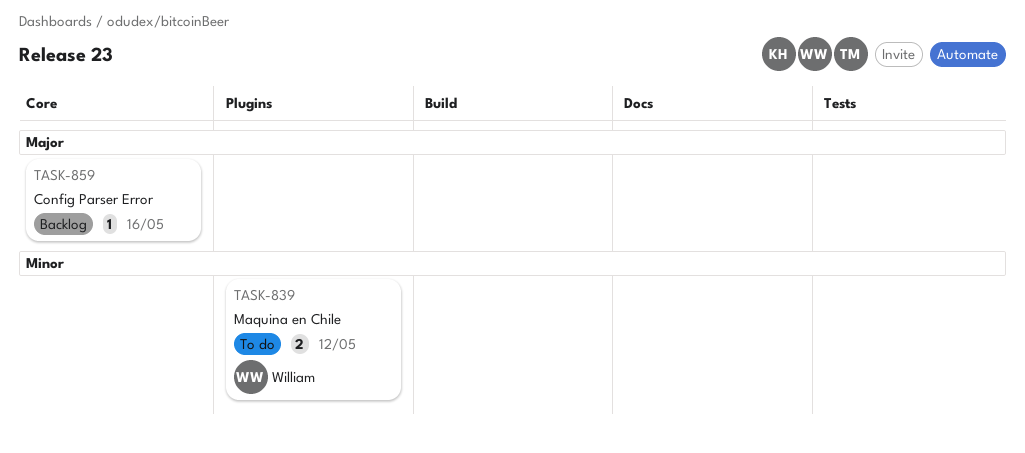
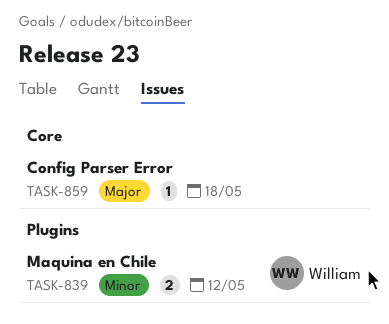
TASK-859, due: May 16 -> May 18

